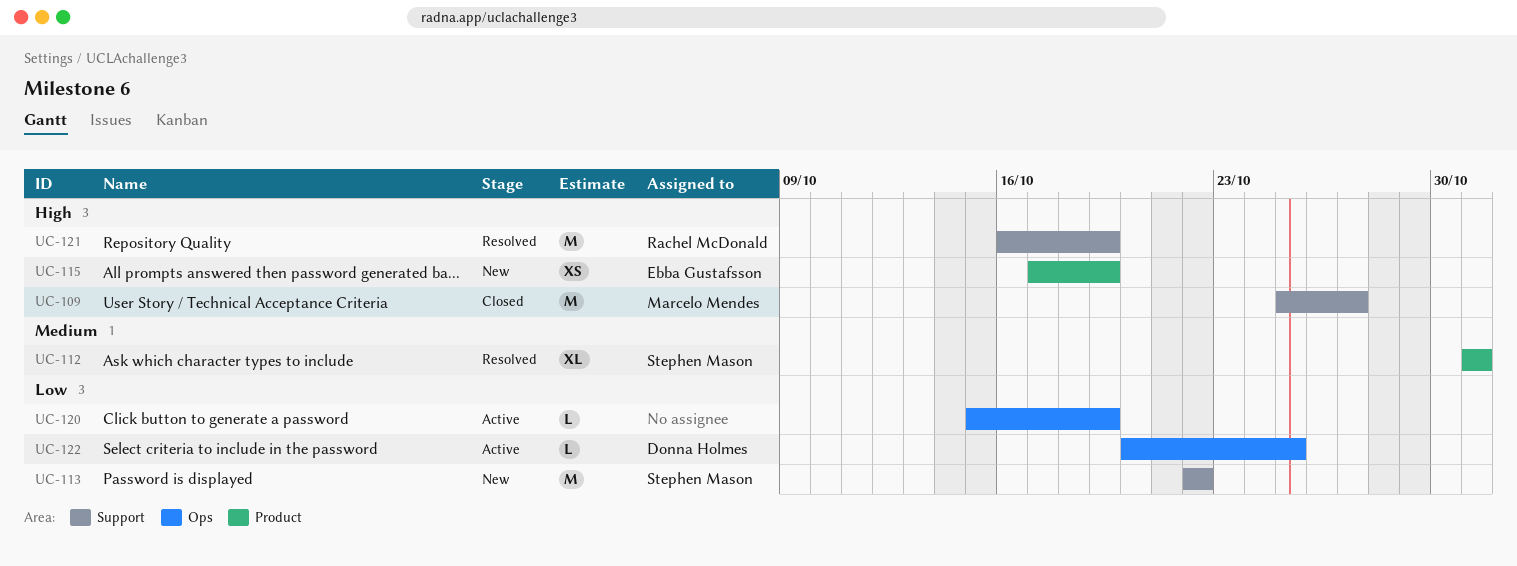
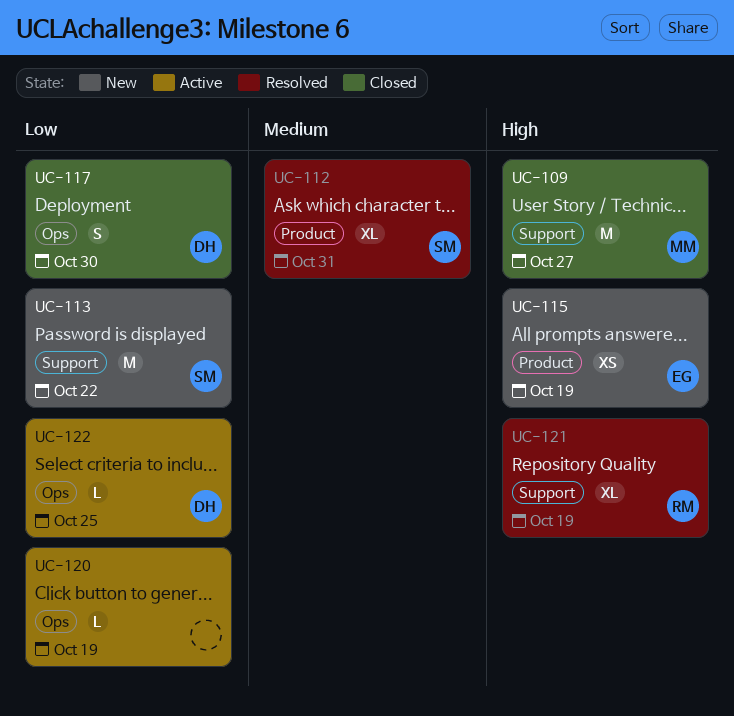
UC-117: none -> present
UC-121, estimate: M -> XL

